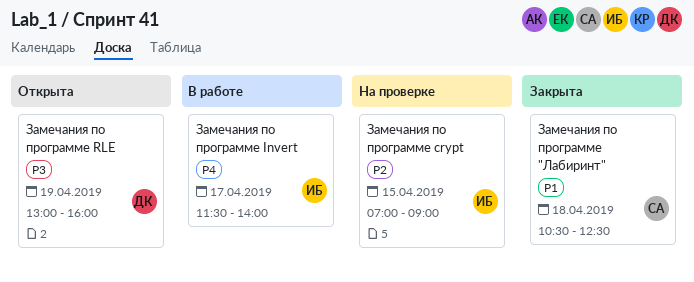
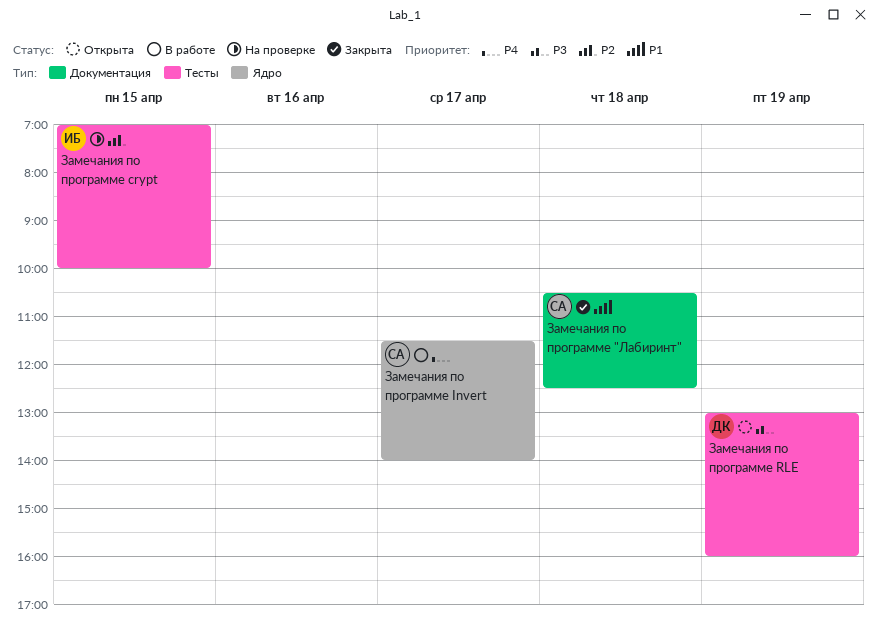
Замечания по программе crypt, ends: 09:00 -> 10:00
Замечания по программе Invert, owner: ИБ -> СА

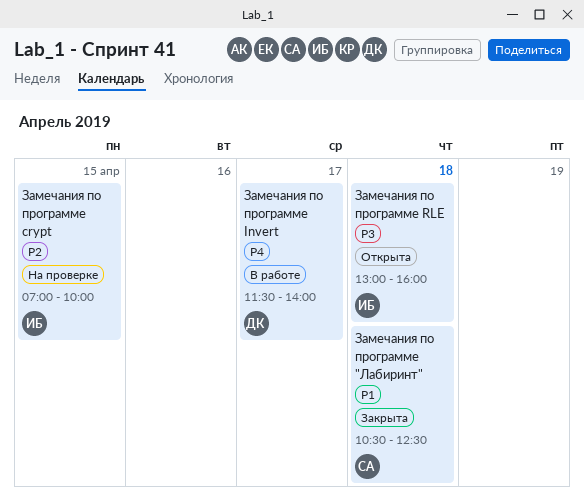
Замечания по программе Invert, owner: СА -> ДК
Замечания по программе RLE, owner: ДК -> ИБ
Замечания по программе RLE, day: Apr 19 -> Apr 18

